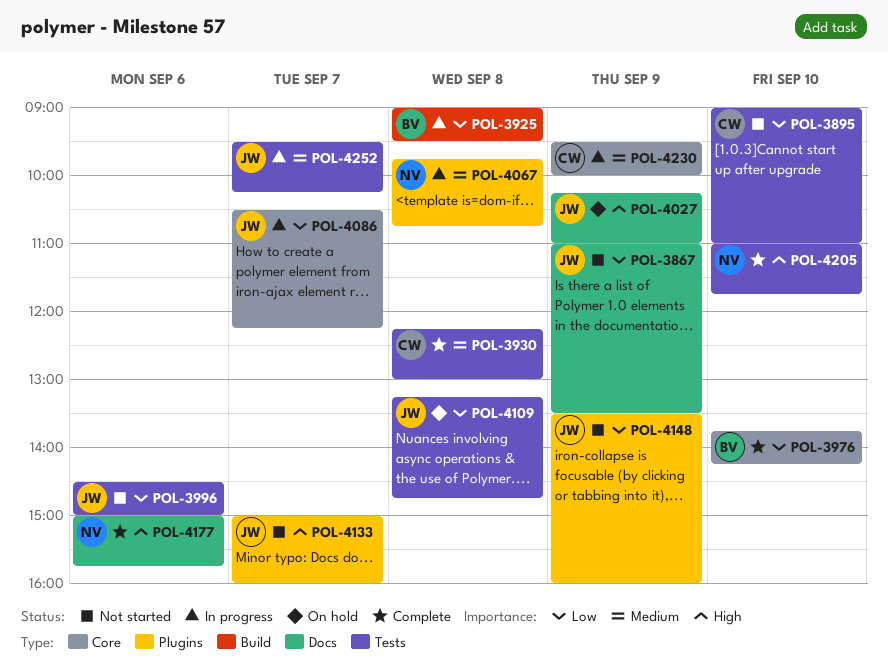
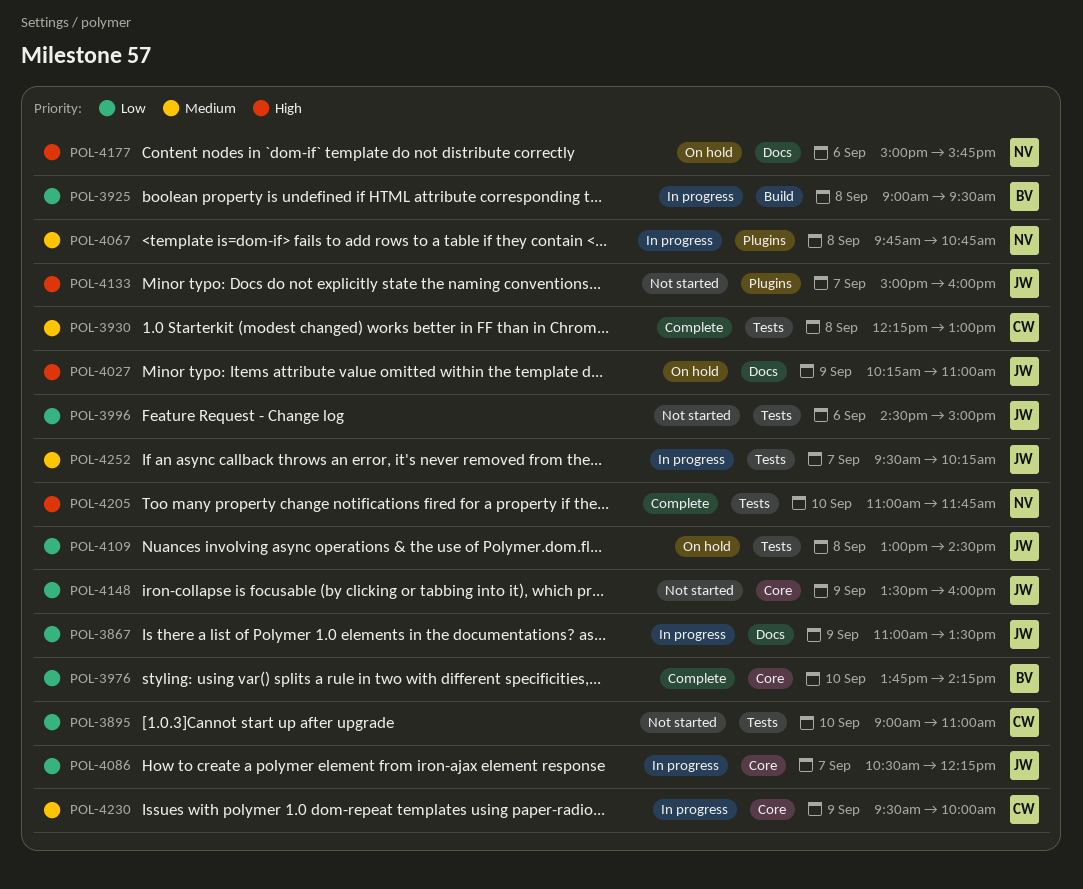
POL-3867, status: Not started -> In progress
POL-4109, begins: 13:15 -> 13:00
POL-4109, ends: 14:45 -> 14:30
POL-4148, label: Plugins -> Core
POL-4177, status: Complete -> On hold

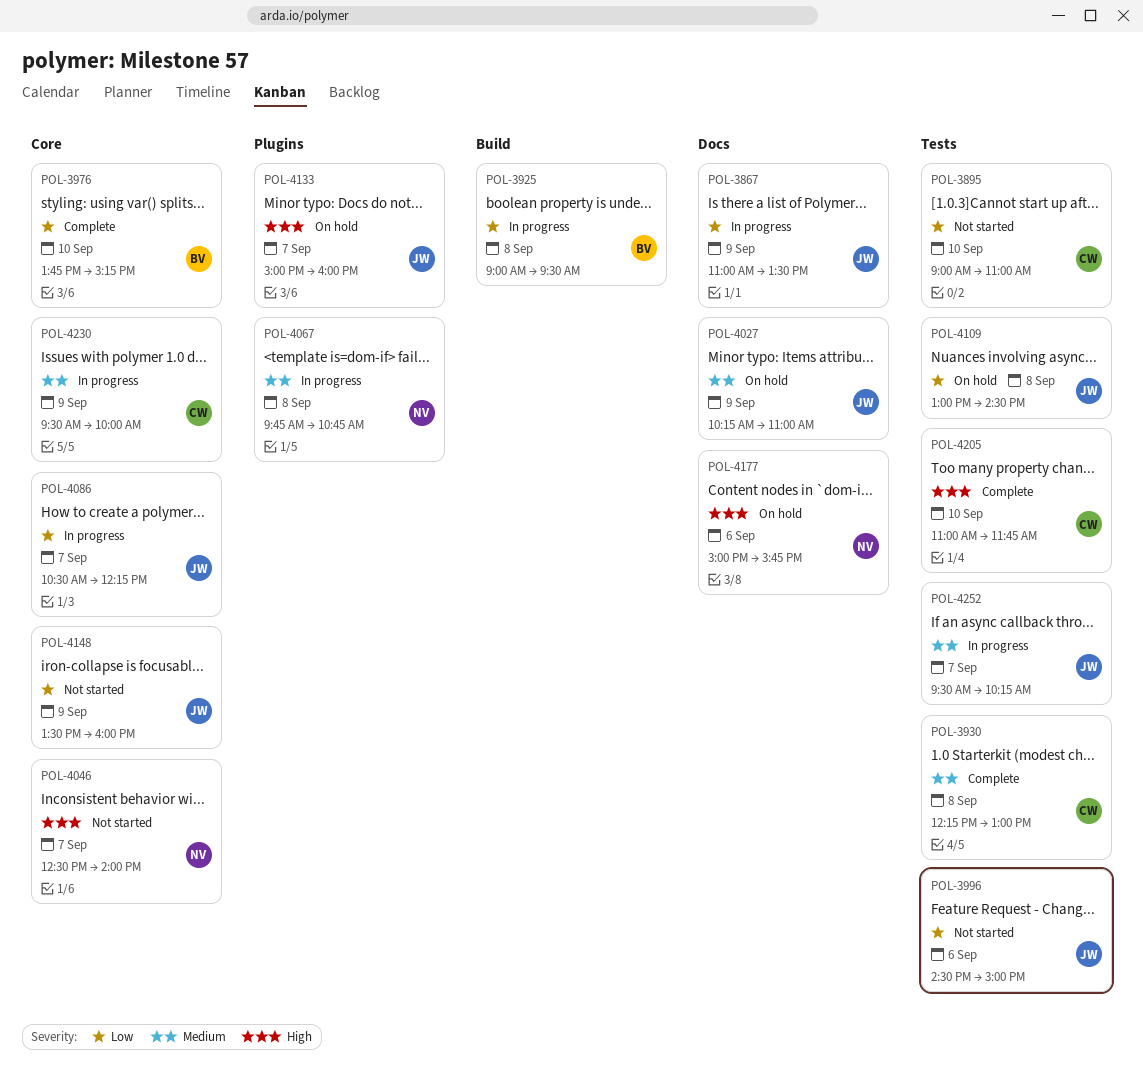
POL-3976, ends: 14:15 -> 15:15
POL-4027, priority: High -> Medium
POL-4046: none -> present
POL-4133, status: Not started -> On hold
POL-4205, owner: NV -> CW

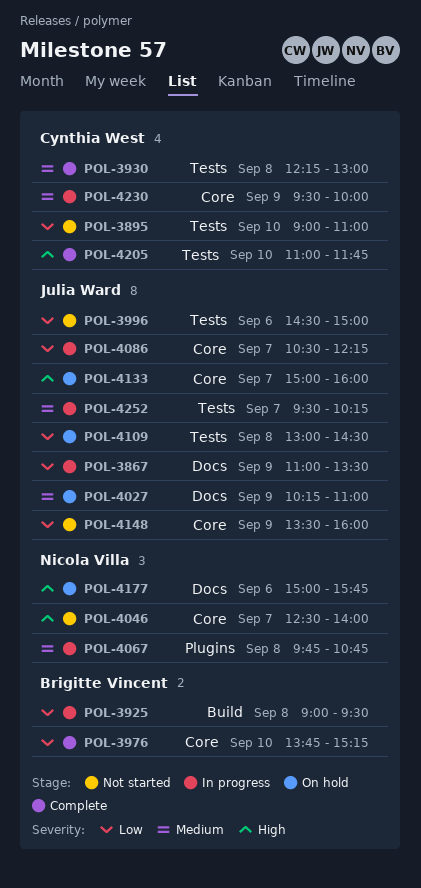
POL-4133, label: Plugins -> Core

